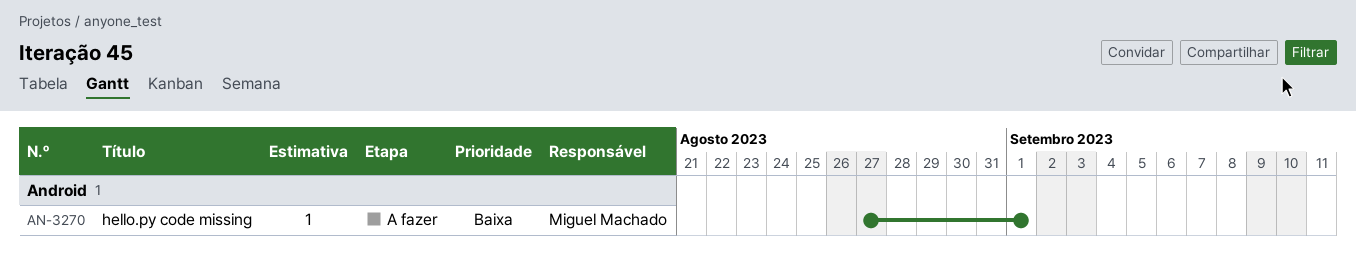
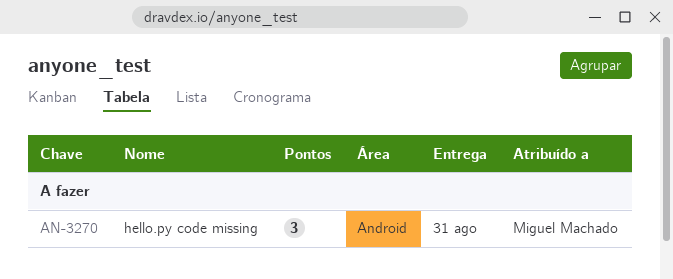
AN-3270, estimate: 1 -> 3
AN-3270, due: Sep 1 -> Aug 31

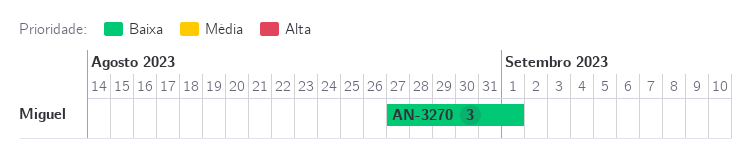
AN-3270, due: Aug 31 -> Sep 1

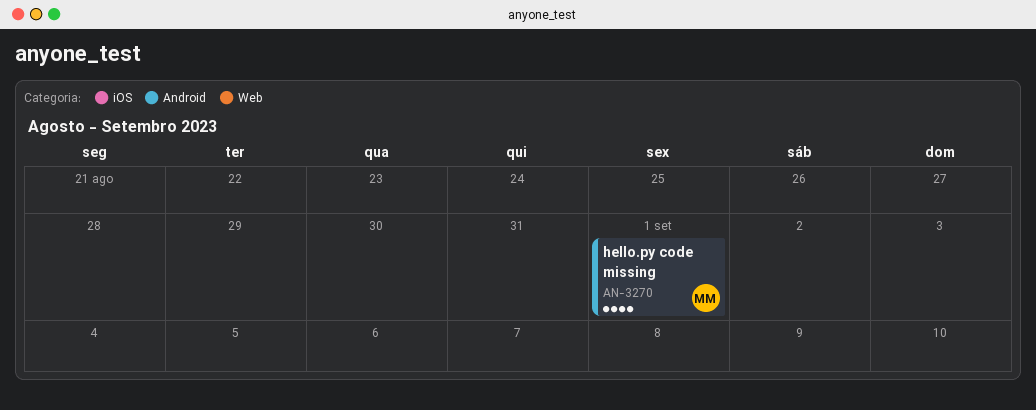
AN-3270, estimate: 3 -> 4

